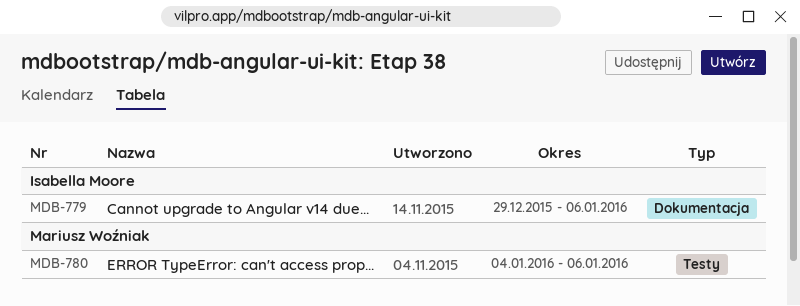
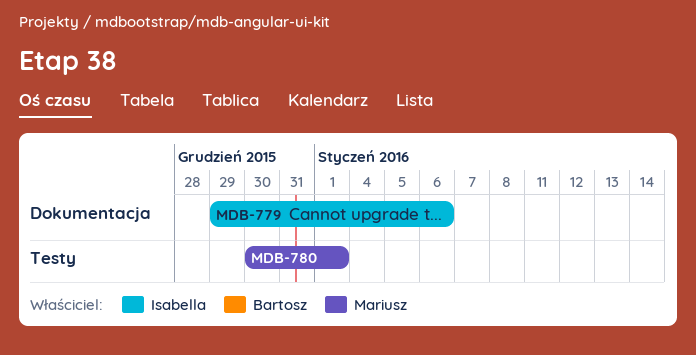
MDB-780, start: Jan 4 -> Dec 30
MDB-780, due: Jan 6 -> Jan 1

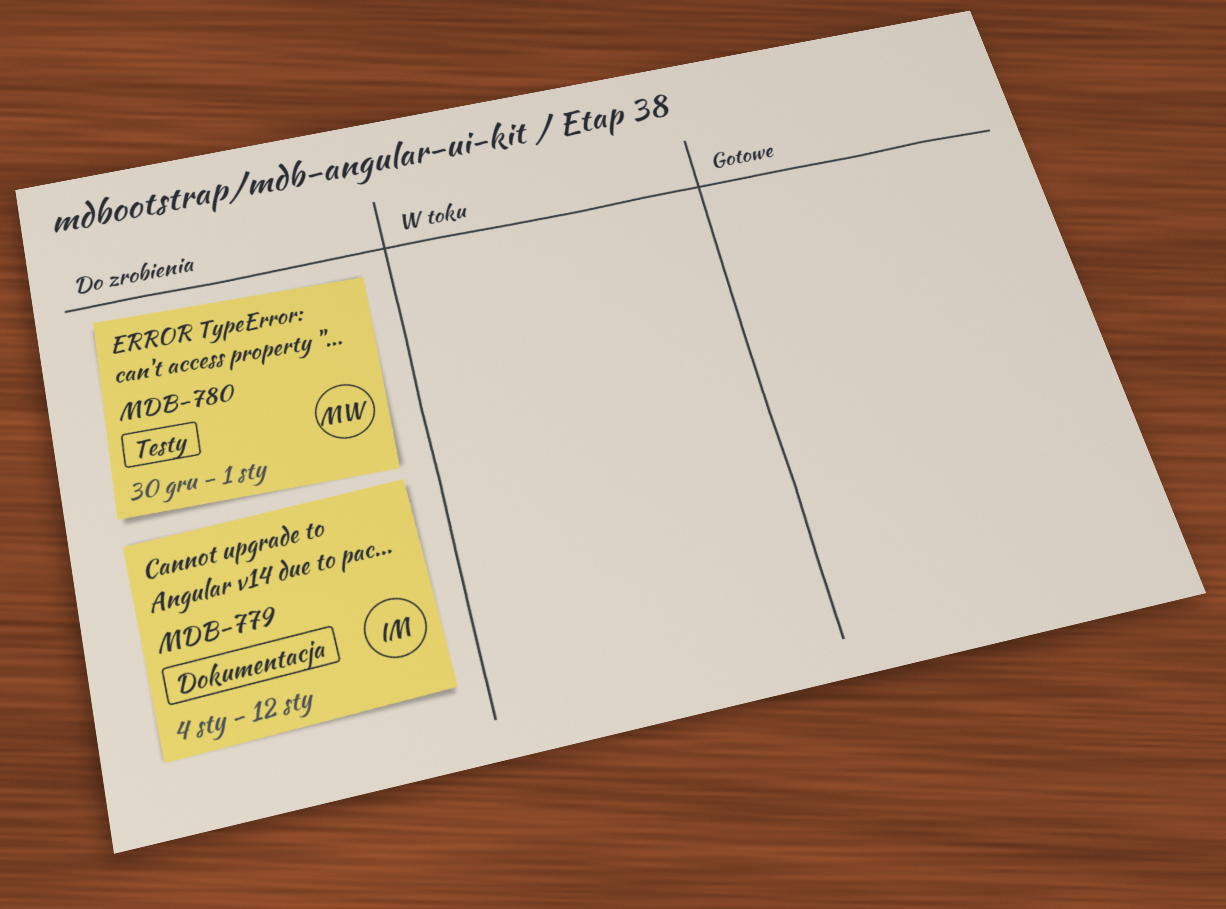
MDB-779, start: Dec 29 -> Jan 4
MDB-779, due: Jan 6 -> Jan 12

